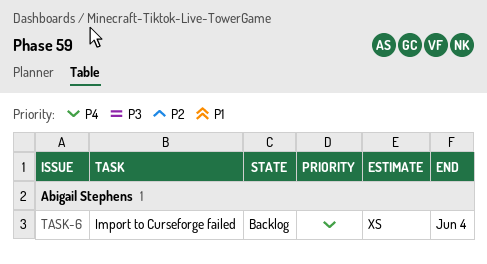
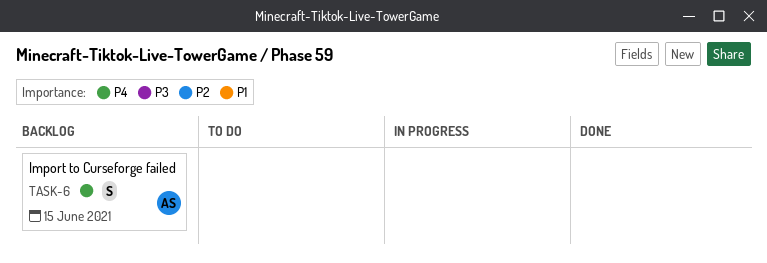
TASK-6, estimate: XS -> S
TASK-6, due: Jun 4 -> Jun 15

